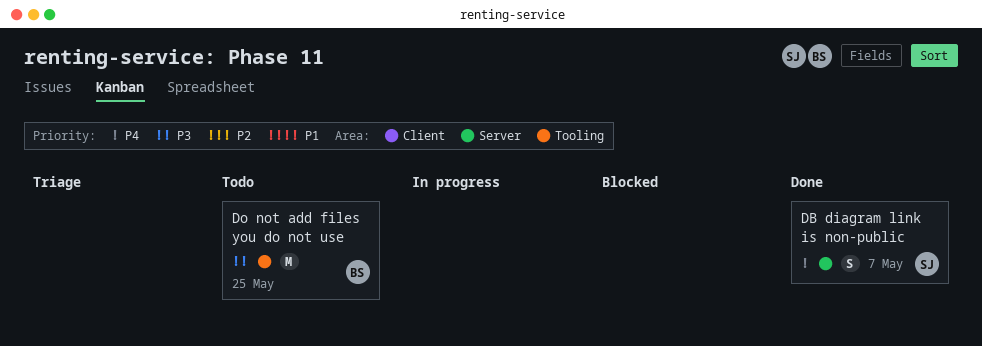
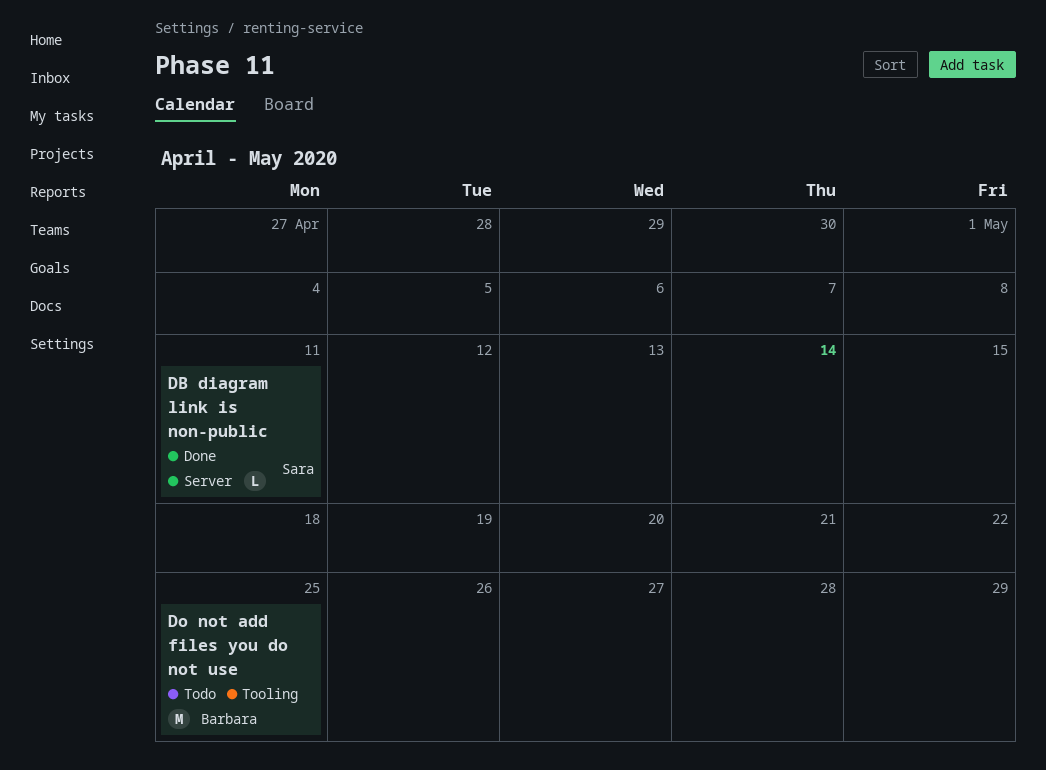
DB diagram link is non-public, estimate: S -> L
DB diagram link is non-public, due: May 7 -> May 11

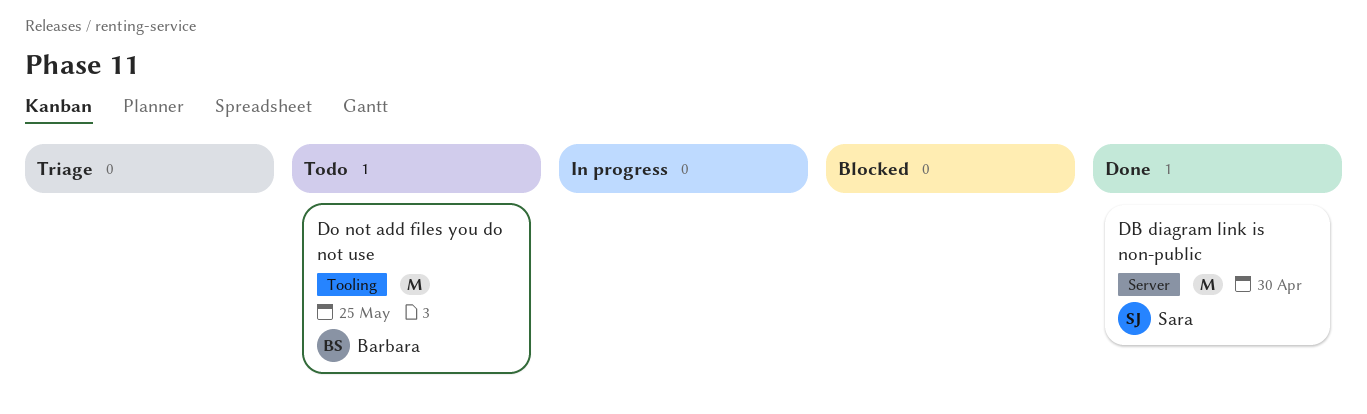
DB diagram link is non-public, estimate: L -> M
DB diagram link is non-public, due: May 11 -> Apr 30

